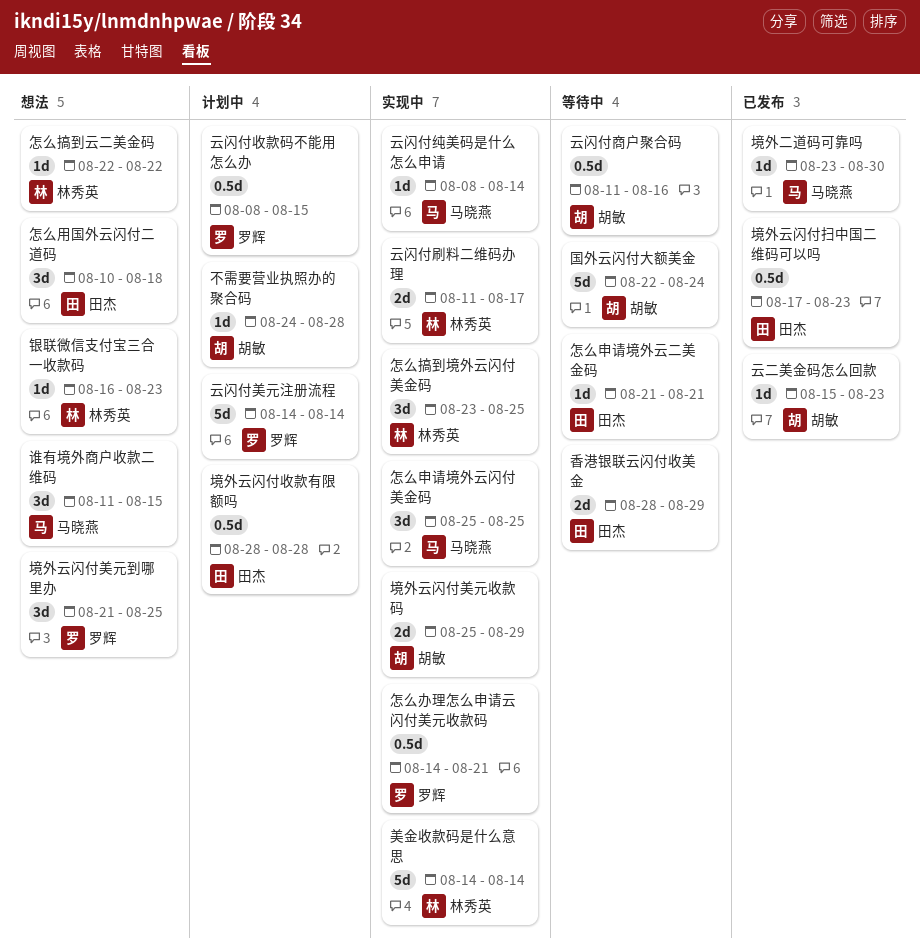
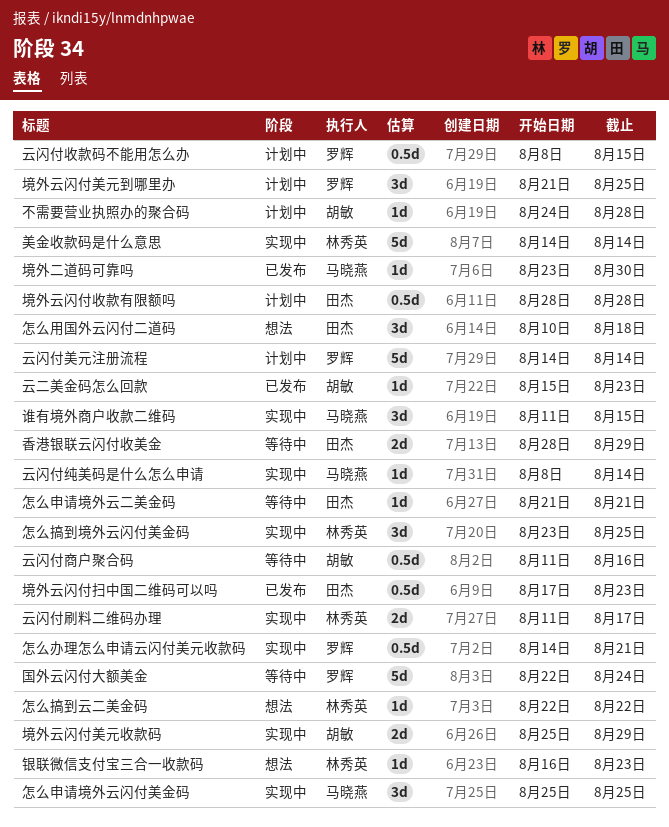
国外云闪付大额美金, owner: 胡敏 -> 罗辉
境外云闪付美元到哪里办, status: 想法 -> 计划中
谁有境外商户收款二维码, status: 想法 -> 实现中

